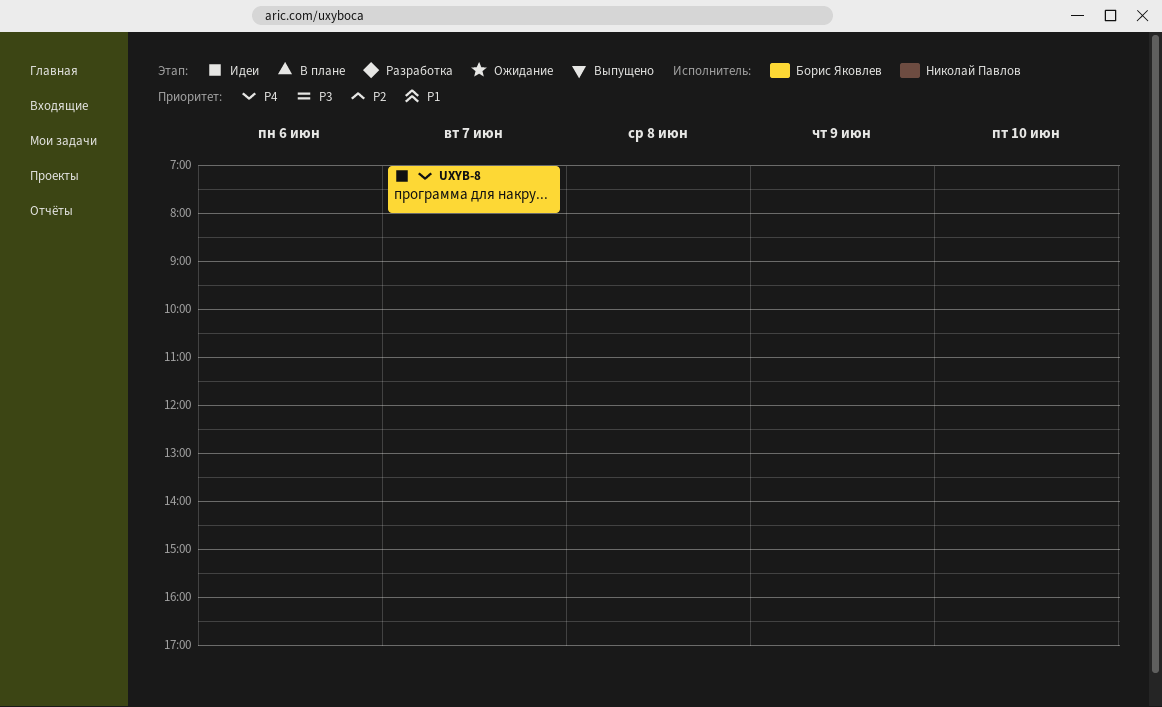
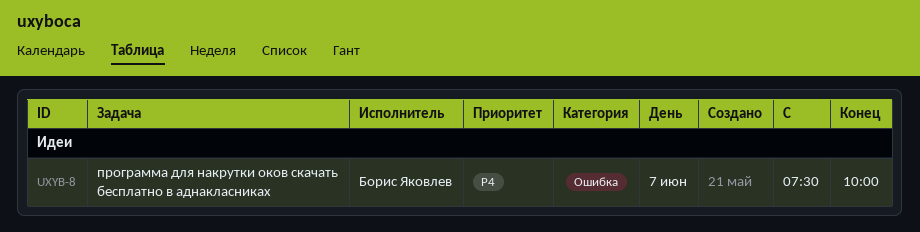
UXYB-8, begins: 07:00 -> 07:30
UXYB-8, ends: 08:00 -> 10:00

